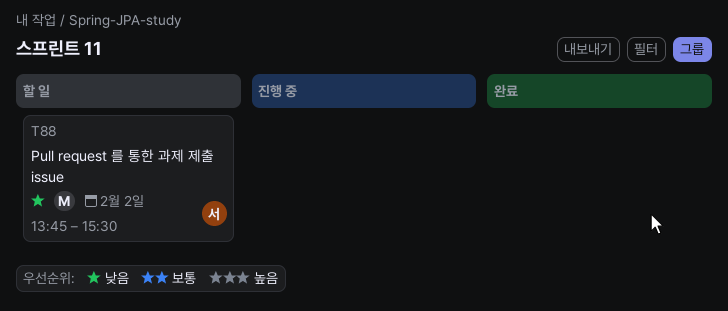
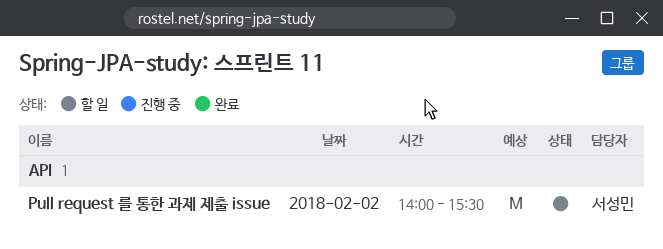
Pull request 를 통한 과제 제출 issue, begins: 13:45 -> 14:00

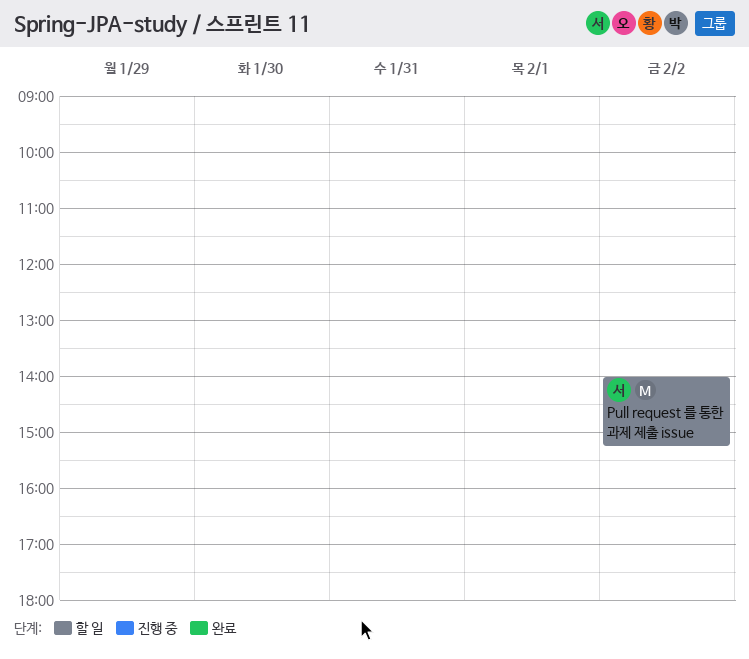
Pull request 를 통한 과제 제출 issue, ends: 15:30 -> 15:15

